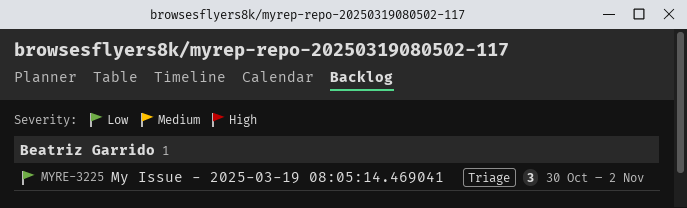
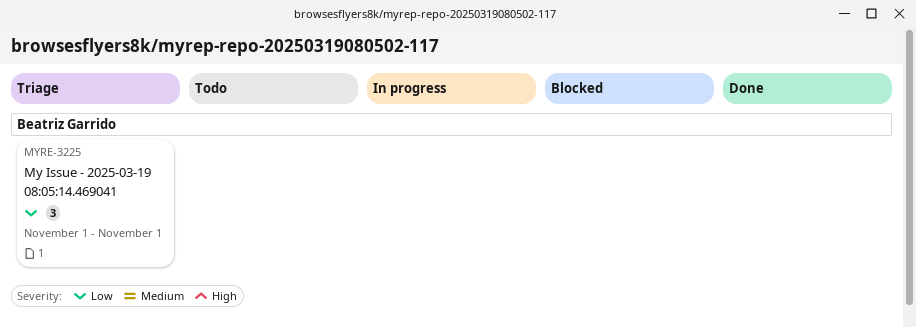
MYRE-3225, start: Oct 30 -> Nov 1
MYRE-3225, due: Nov 2 -> Nov 1

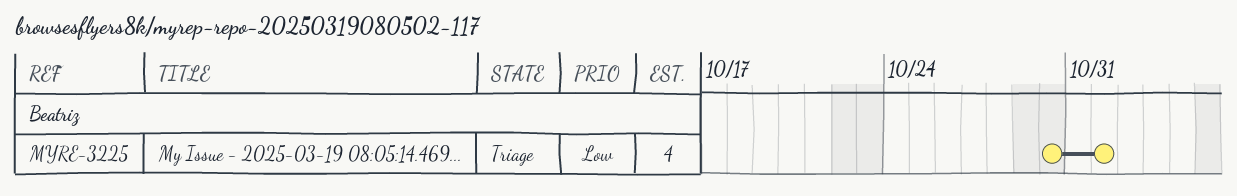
MYRE-3225, estimate: 3 -> 4
MYRE-3225, start: Nov 1 -> Oct 30

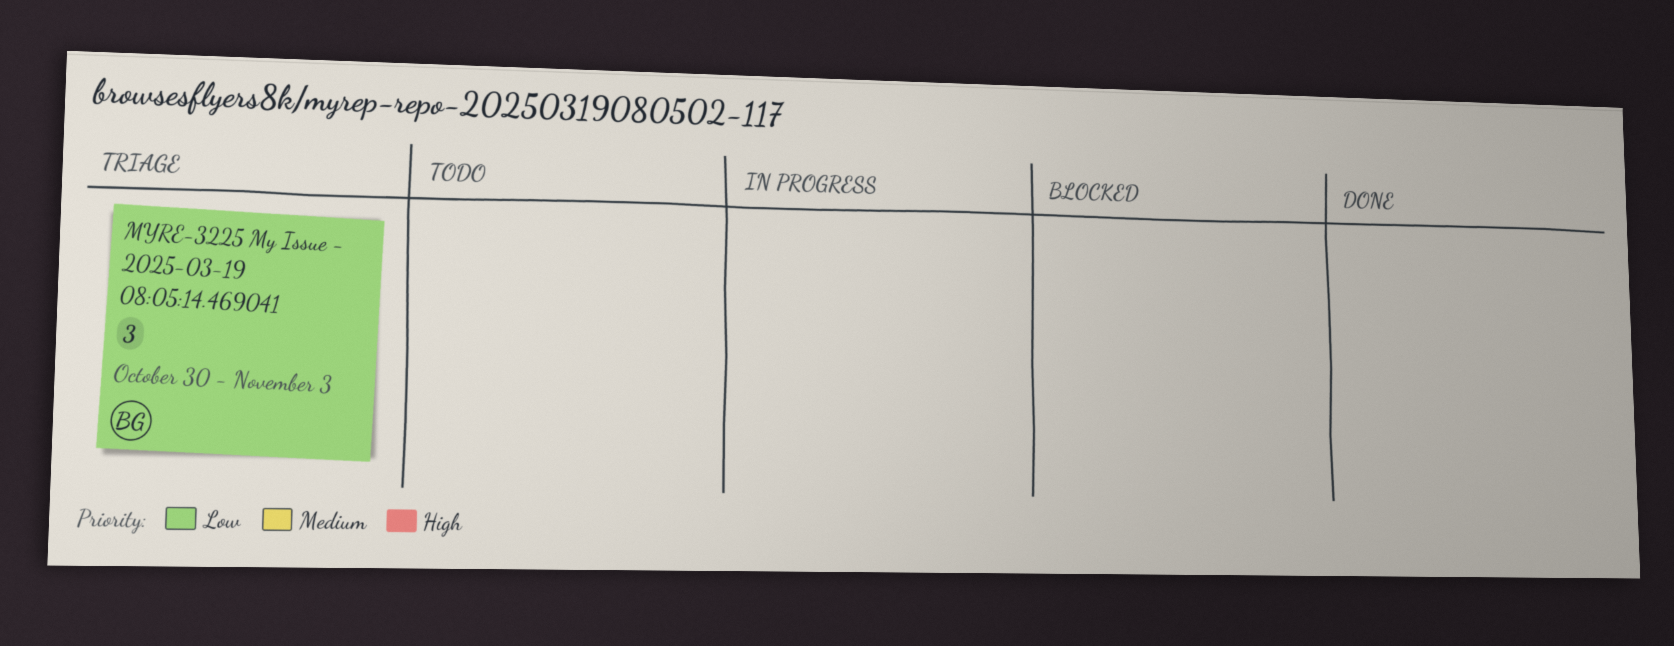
MYRE-3225, estimate: 4 -> 3
MYRE-3225, due: Nov 1 -> Nov 3

